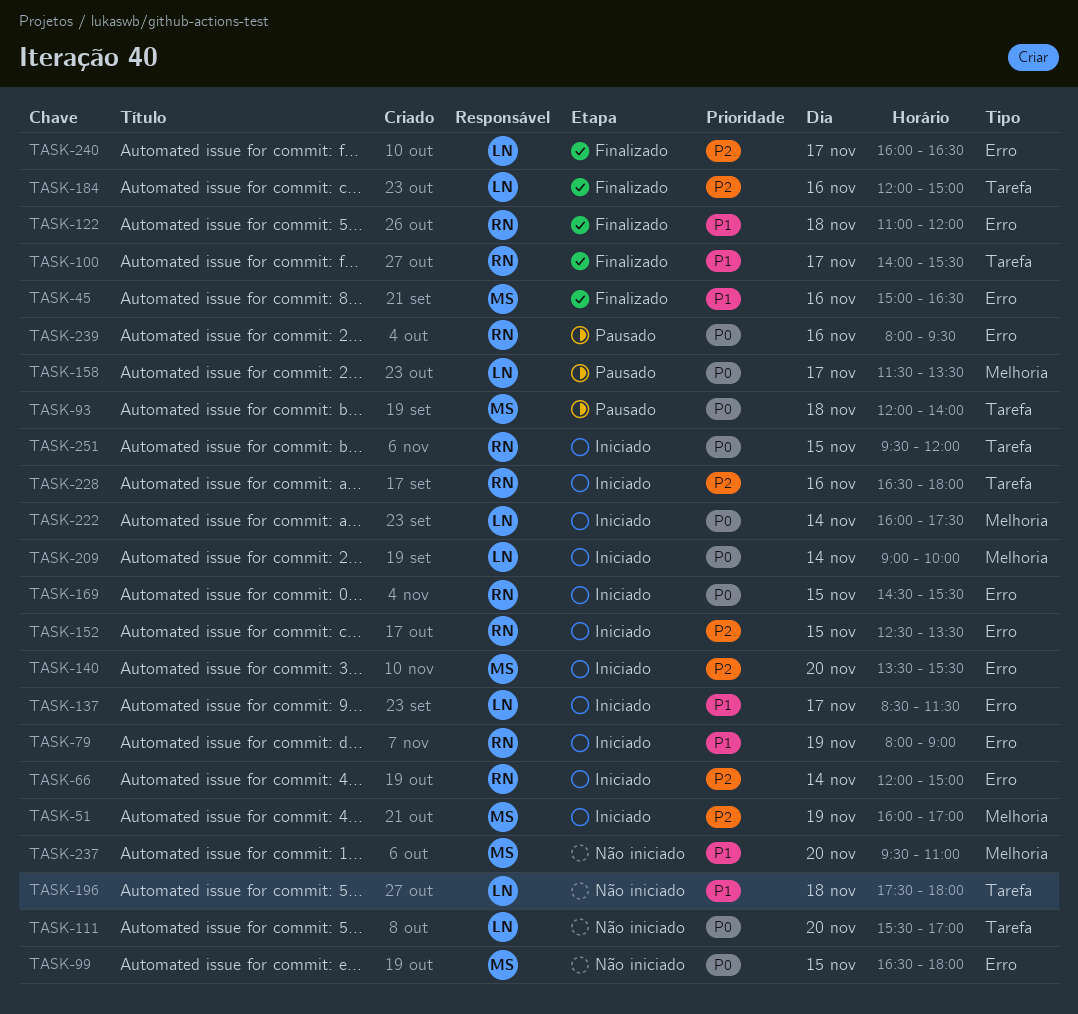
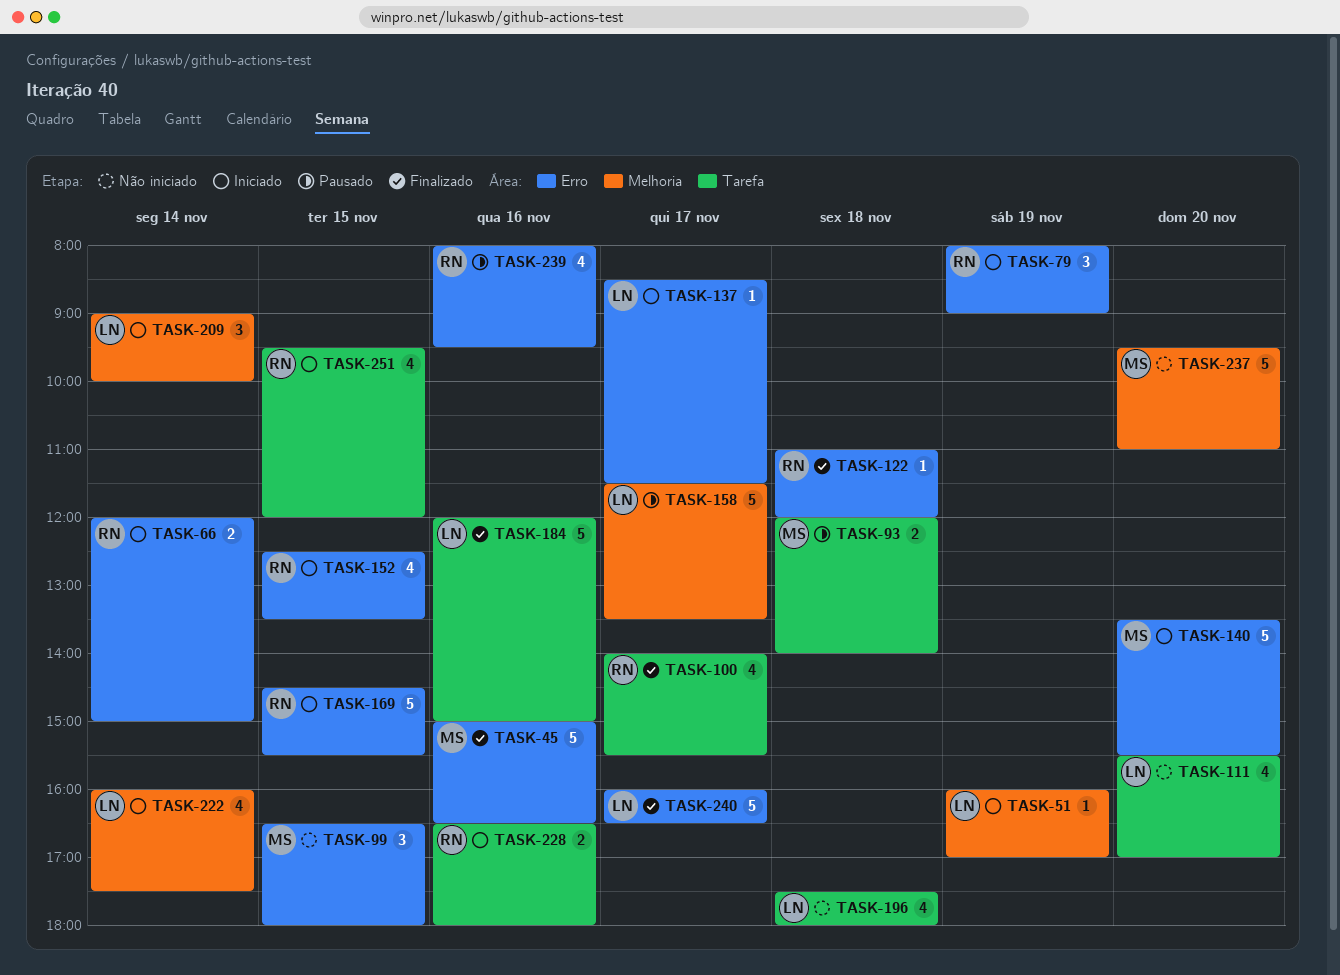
TASK-51, owner: MS -> LN

